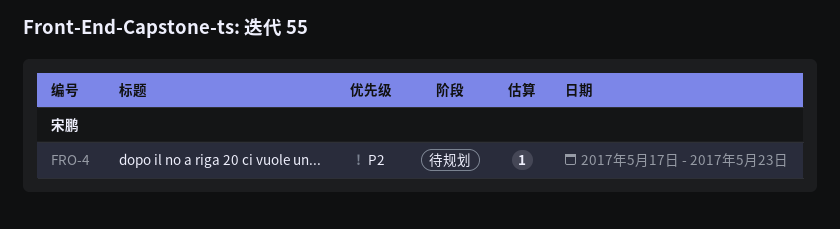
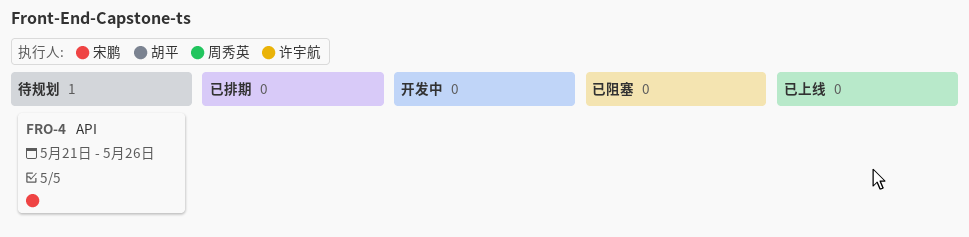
FRO-4, start: May 17 -> May 21
FRO-4, due: May 23 -> May 26

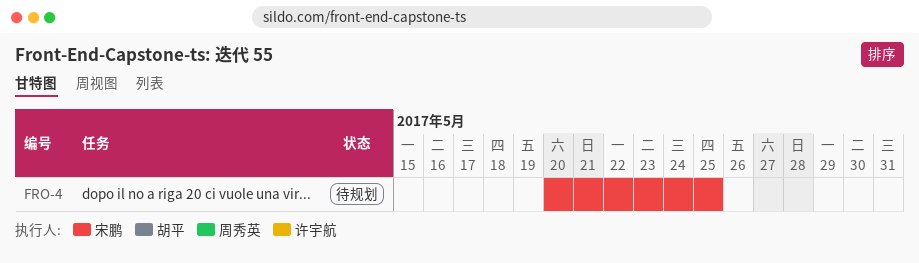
FRO-4, start: May 21 -> May 20
FRO-4, due: May 26 -> May 25

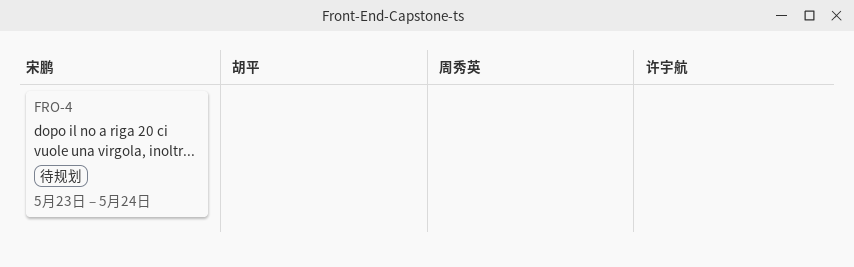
FRO-4, start: May 20 -> May 23
FRO-4, due: May 25 -> May 24

